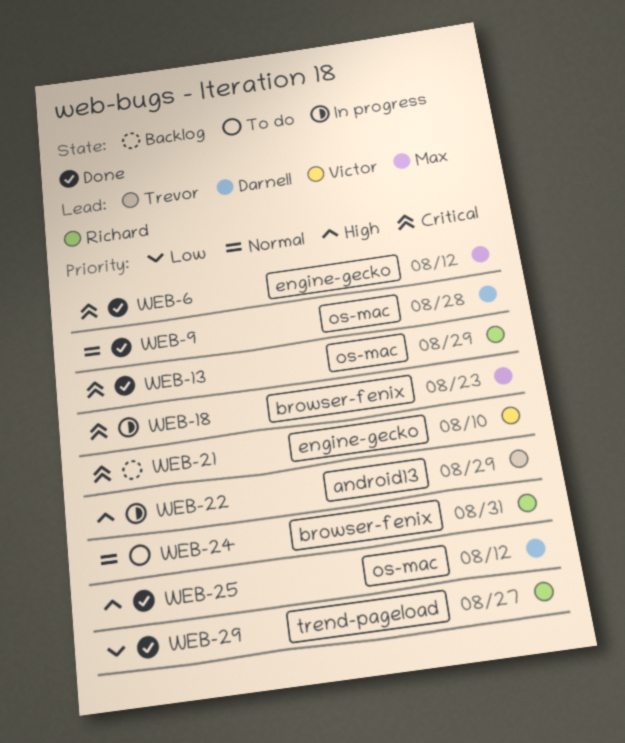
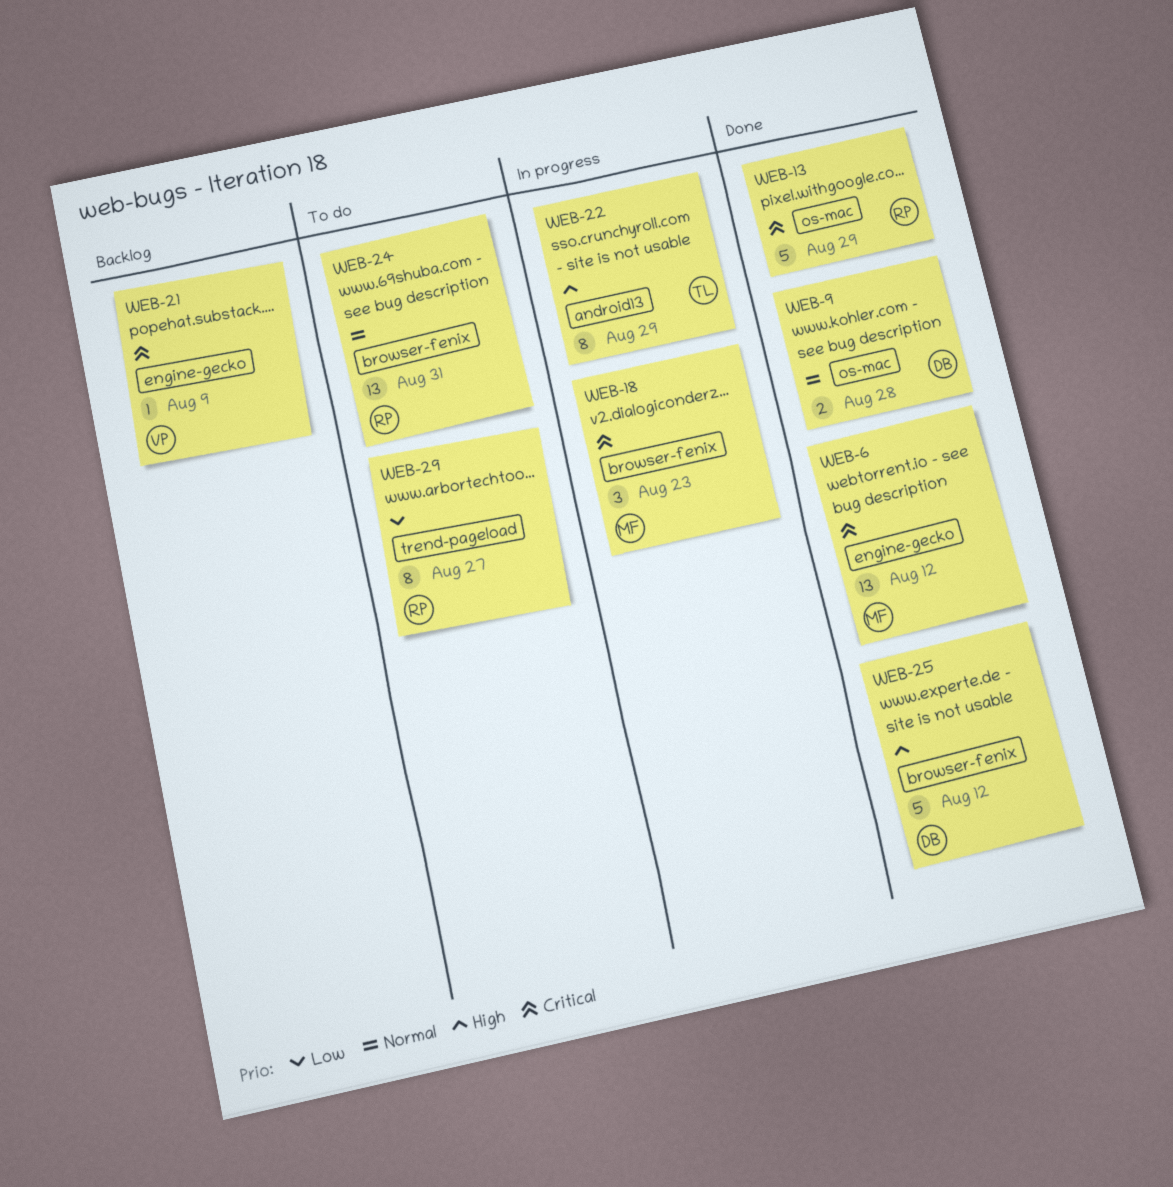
WEB-21, due: Aug 10 -> Aug 9
WEB-25, label: os-mac -> browser-fenix
WEB-29, status: Done -> To do

